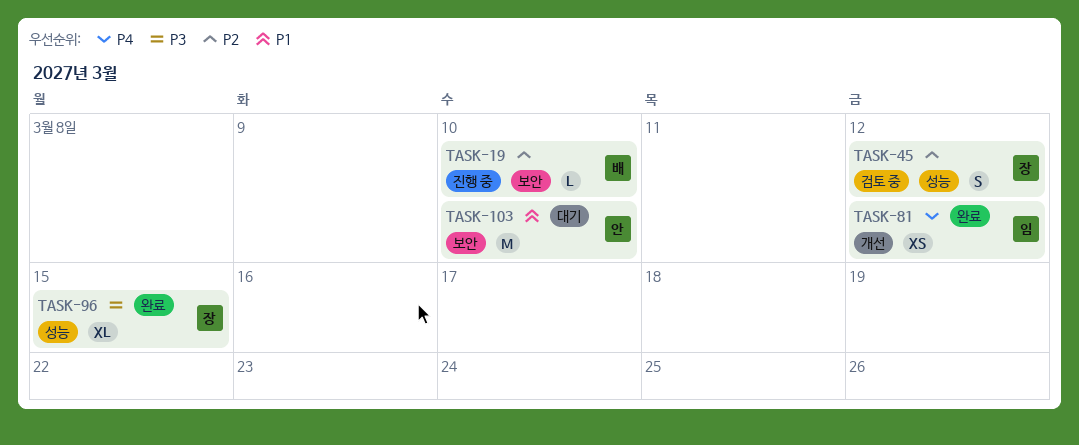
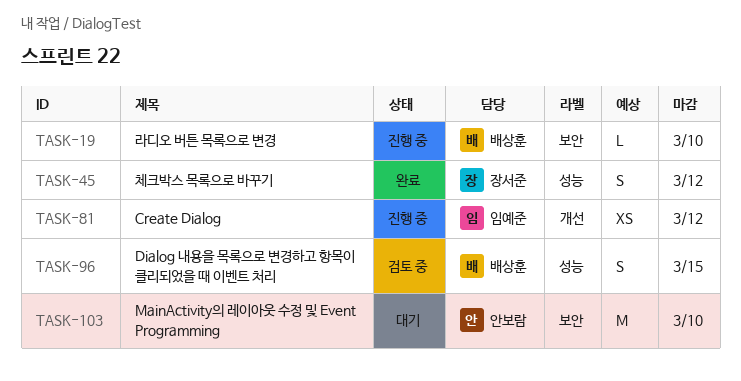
TASK-45, status: 검토 중 -> 완료
TASK-81, status: 완료 -> 진행 중
TASK-96, status: 완료 -> 검토 중
TASK-96, owner: 장서준 -> 배상훈
TASK-96, estimate: XL -> S

